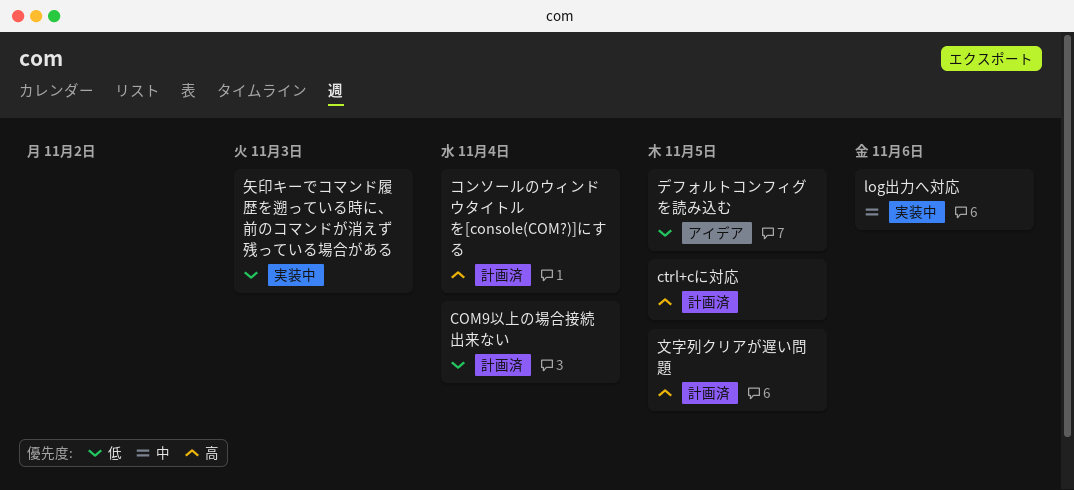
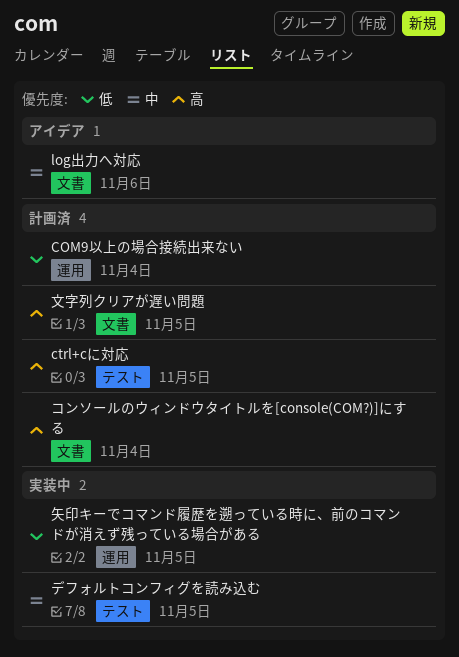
log出力へ対応, status: 実装中 -> アイデア
デフォルトコンフィグを読み込む, status: アイデア -> 実装中
デフォルトコンフィグを読み込む, priority: 低 -> 中
矢印キーでコマンド履歴を遡っている時に、前のコマンドが消えず残っている場合がある, due: Nov 3 -> Nov 5

